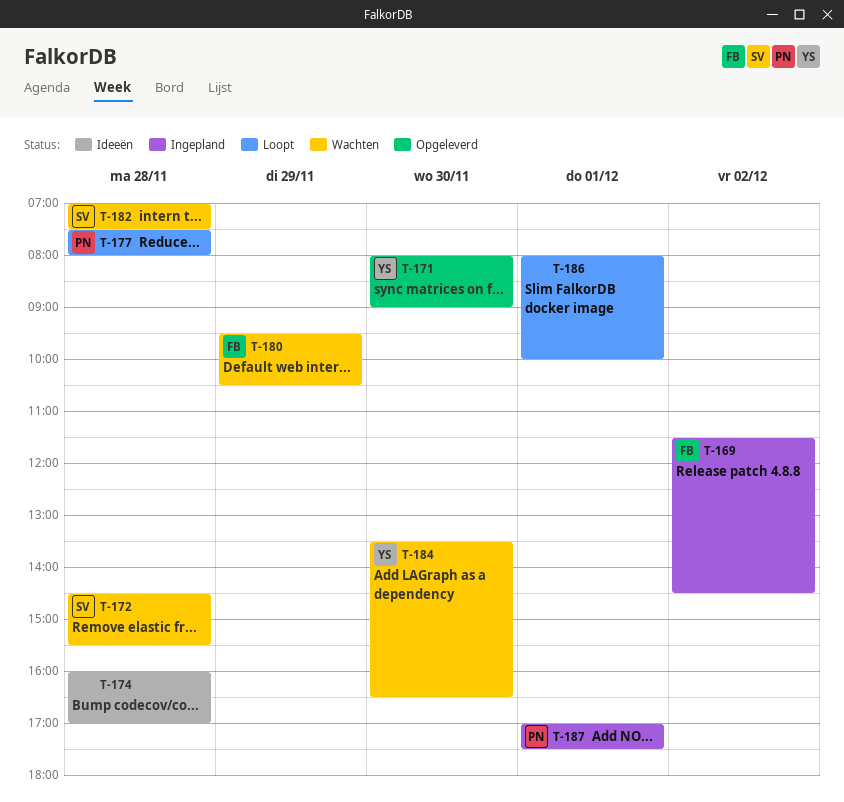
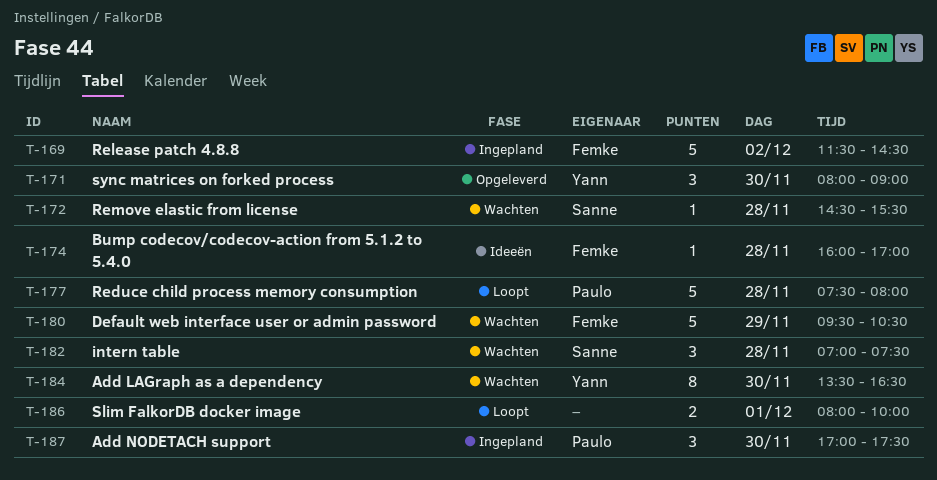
T-174, owner: none -> Femke
T-187, day: Dec 1 -> Nov 30

